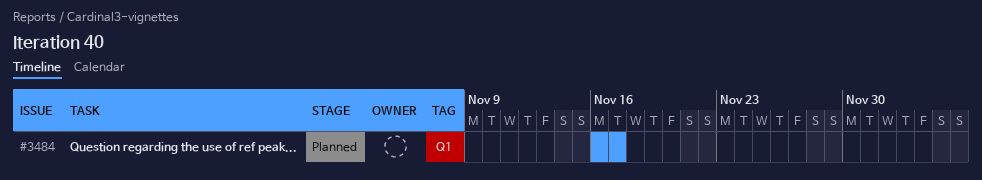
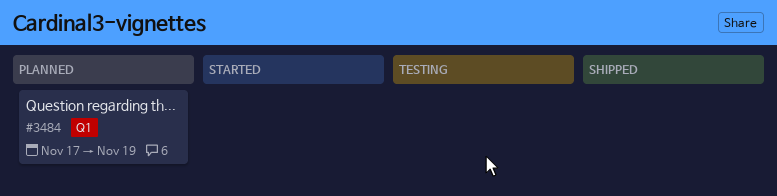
#3484, start: Nov 16 -> Nov 17
#3484, due: Nov 17 -> Nov 19

